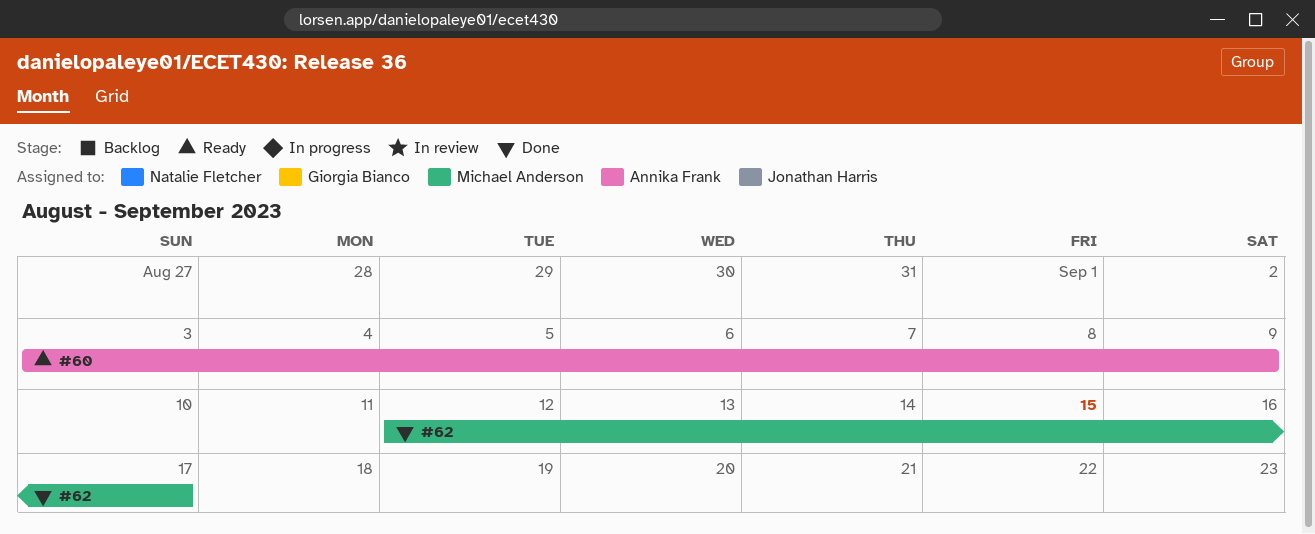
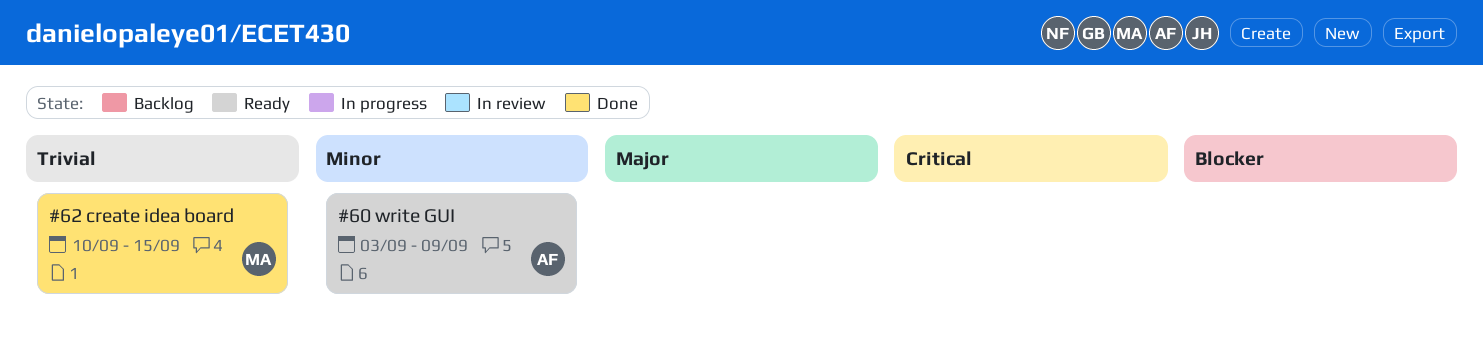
#62, start: Sep 12 -> Sep 10
#62, due: Sep 17 -> Sep 15

